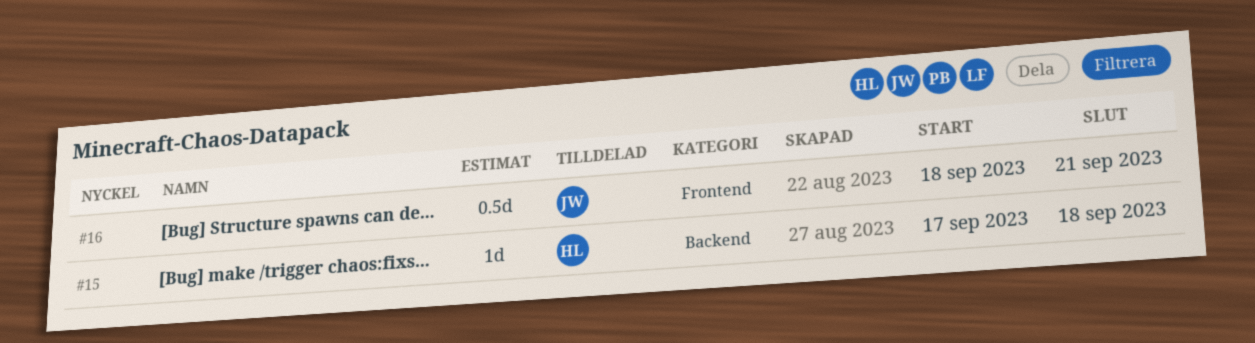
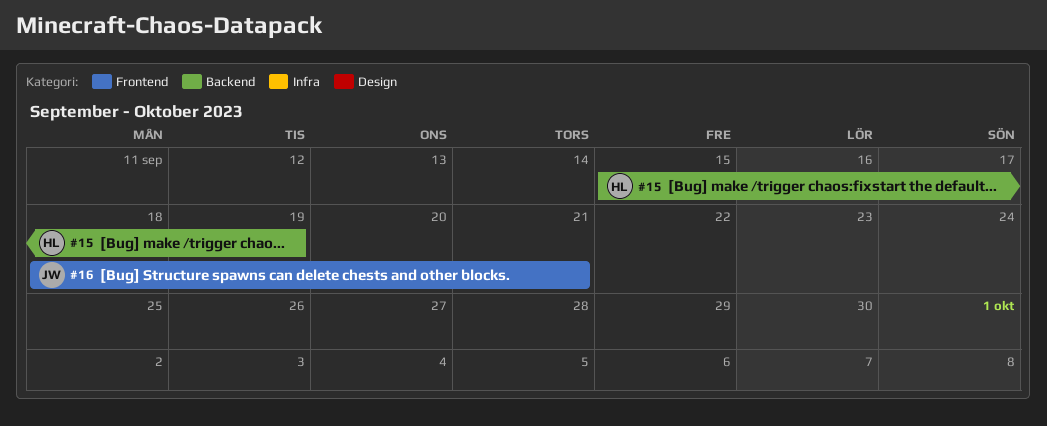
#15, start: Sep 17 -> Sep 15
#15, due: Sep 18 -> Sep 19

